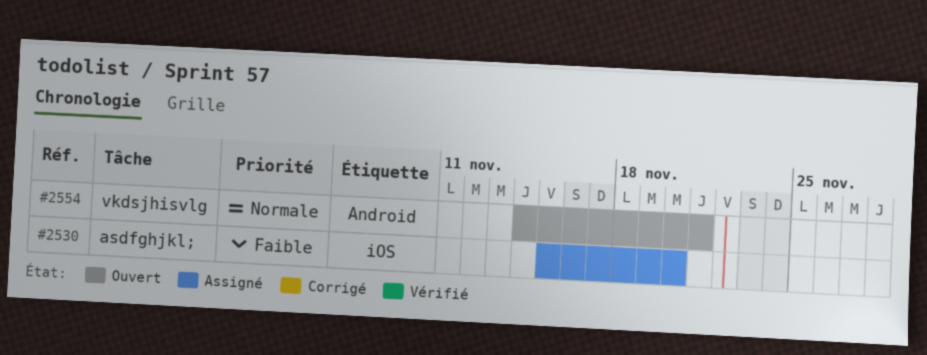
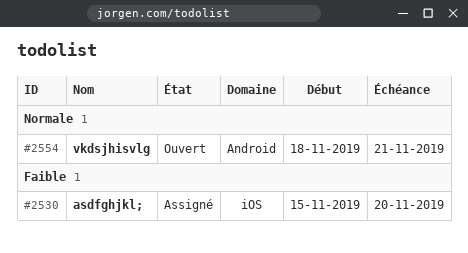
#2554, start: Nov 14 -> Nov 18

